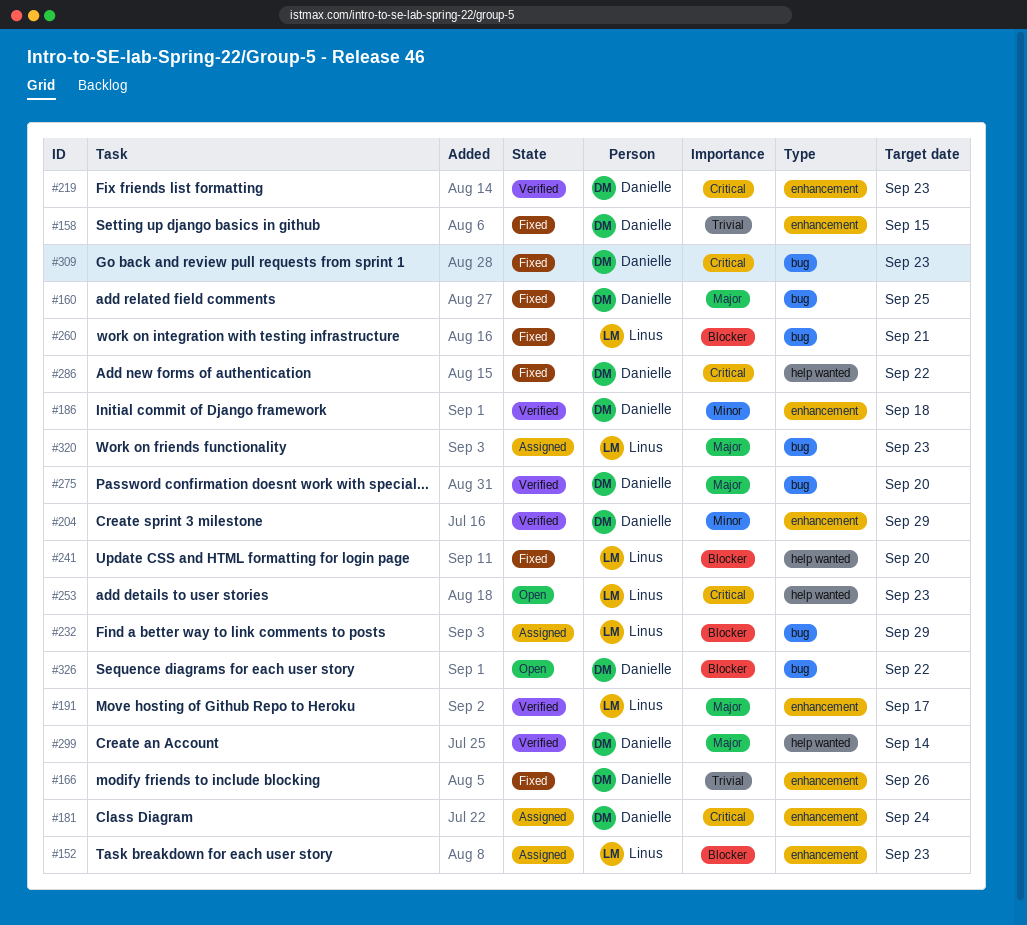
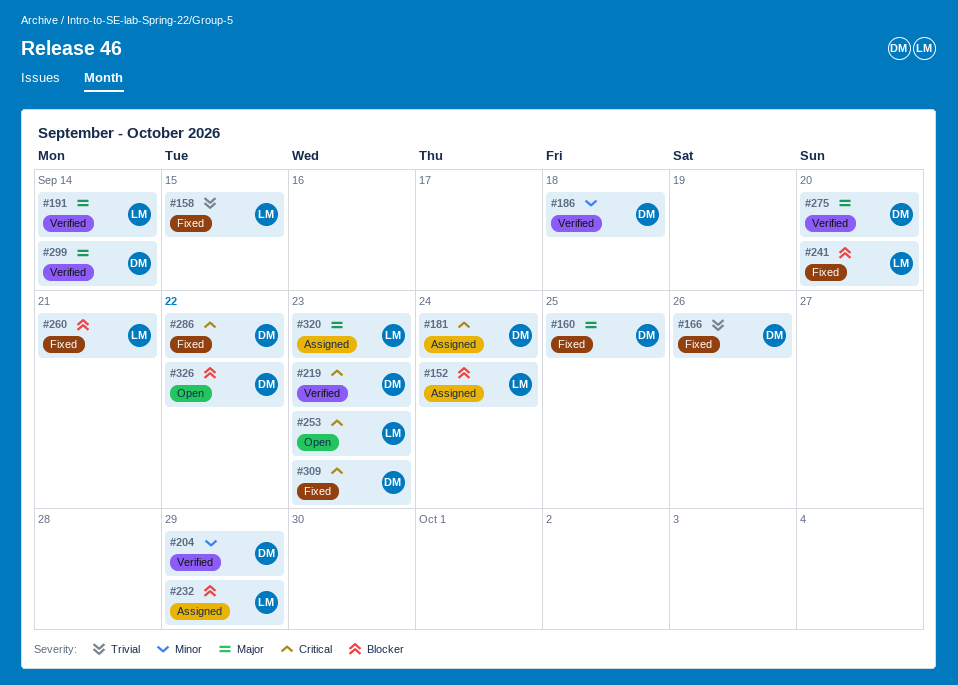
#152, due: Sep 23 -> Sep 24
#158, owner: Danielle -> Linus
#191, due: Sep 17 -> Sep 14

